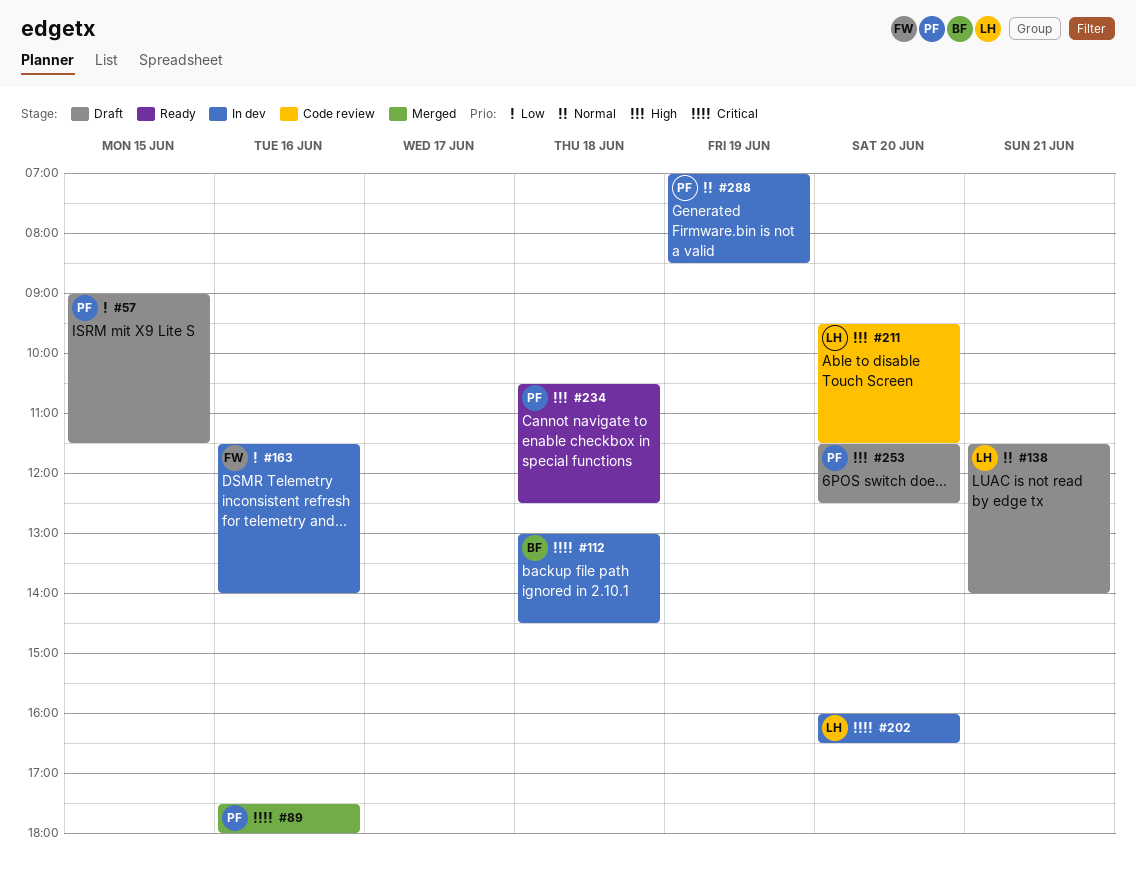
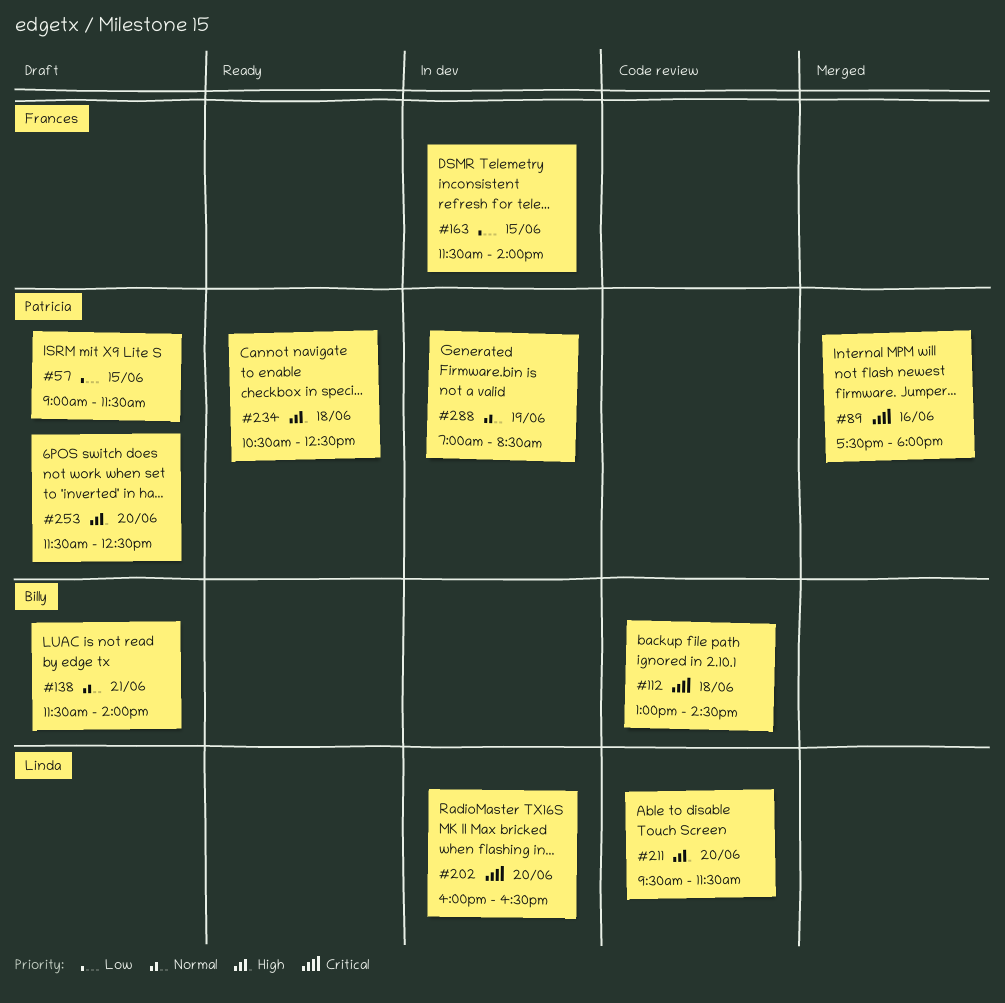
#112, status: In dev -> Code review
#138, owner: Linda -> Billy
#163, day: Jun 16 -> Jun 15

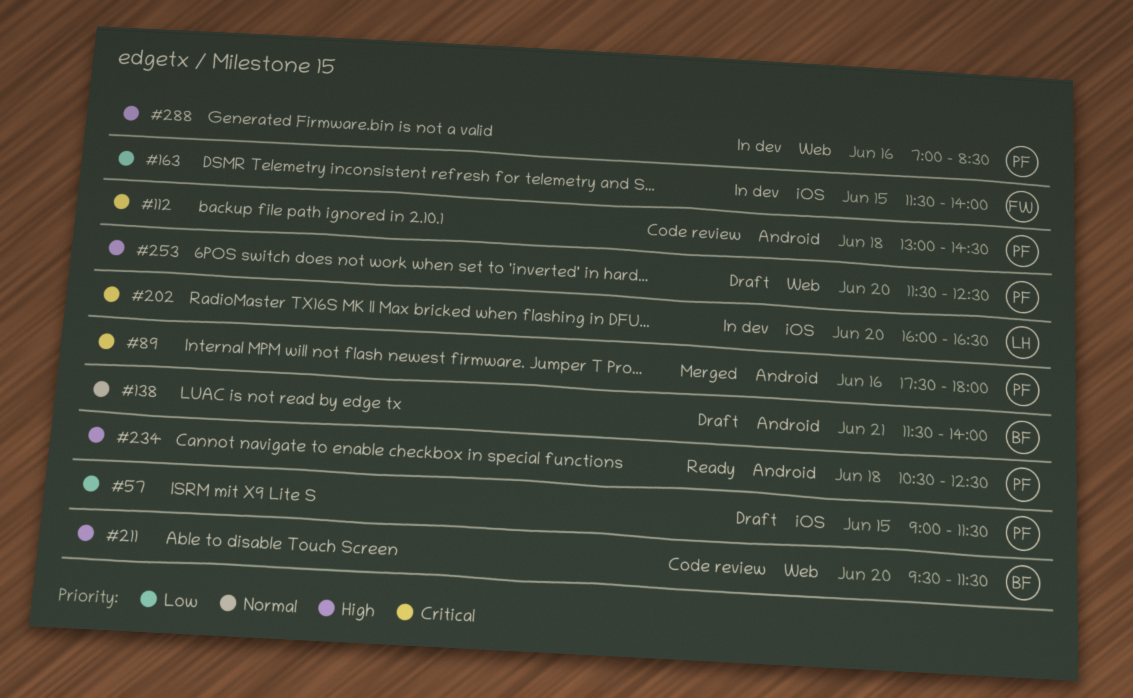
#112, owner: Billy -> Patricia
#211, owner: Linda -> Billy
#288, priority: Normal -> High
#288, day: Jun 19 -> Jun 16

